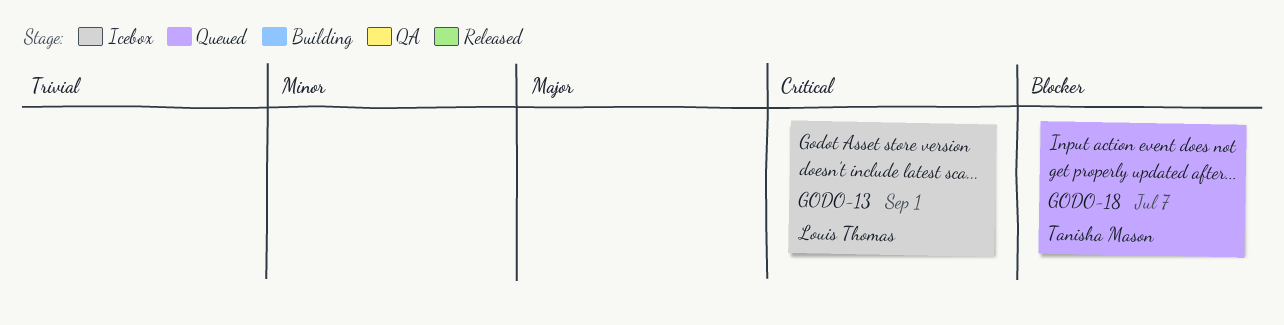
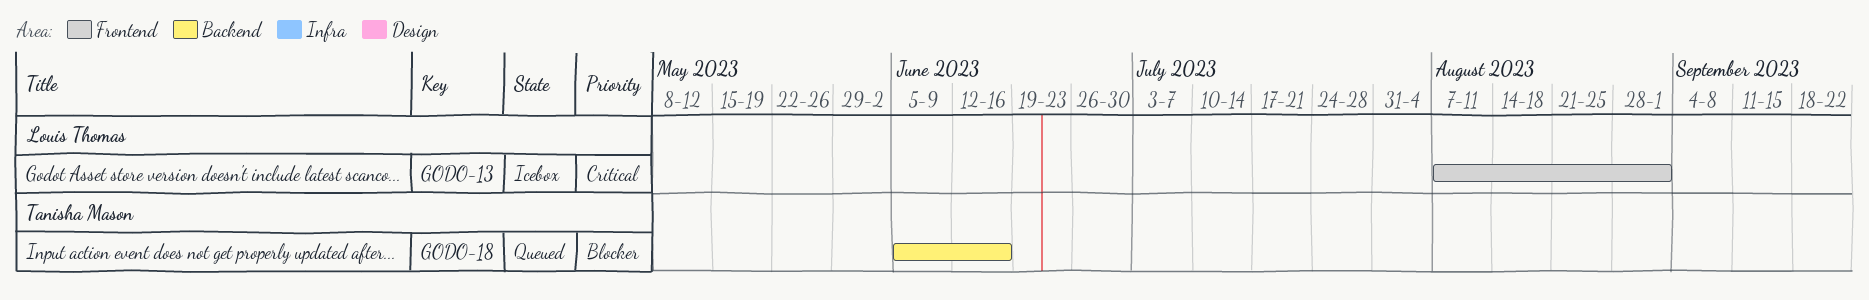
GODO-18, due: Jul 7 -> Jun 16

